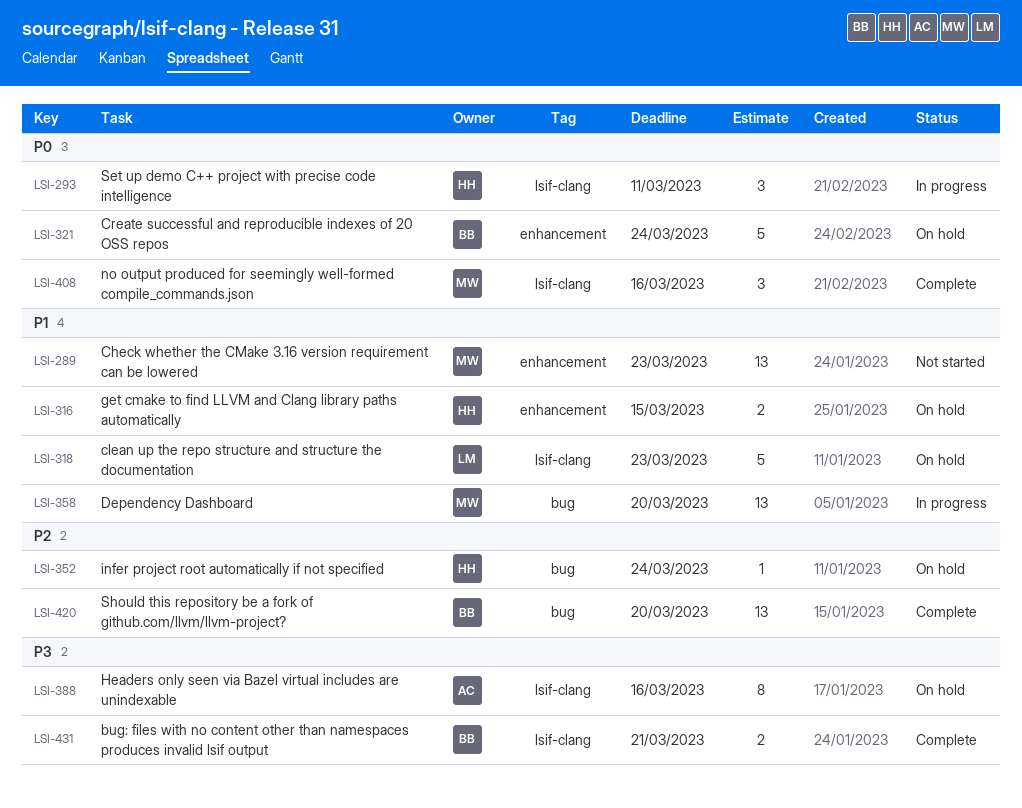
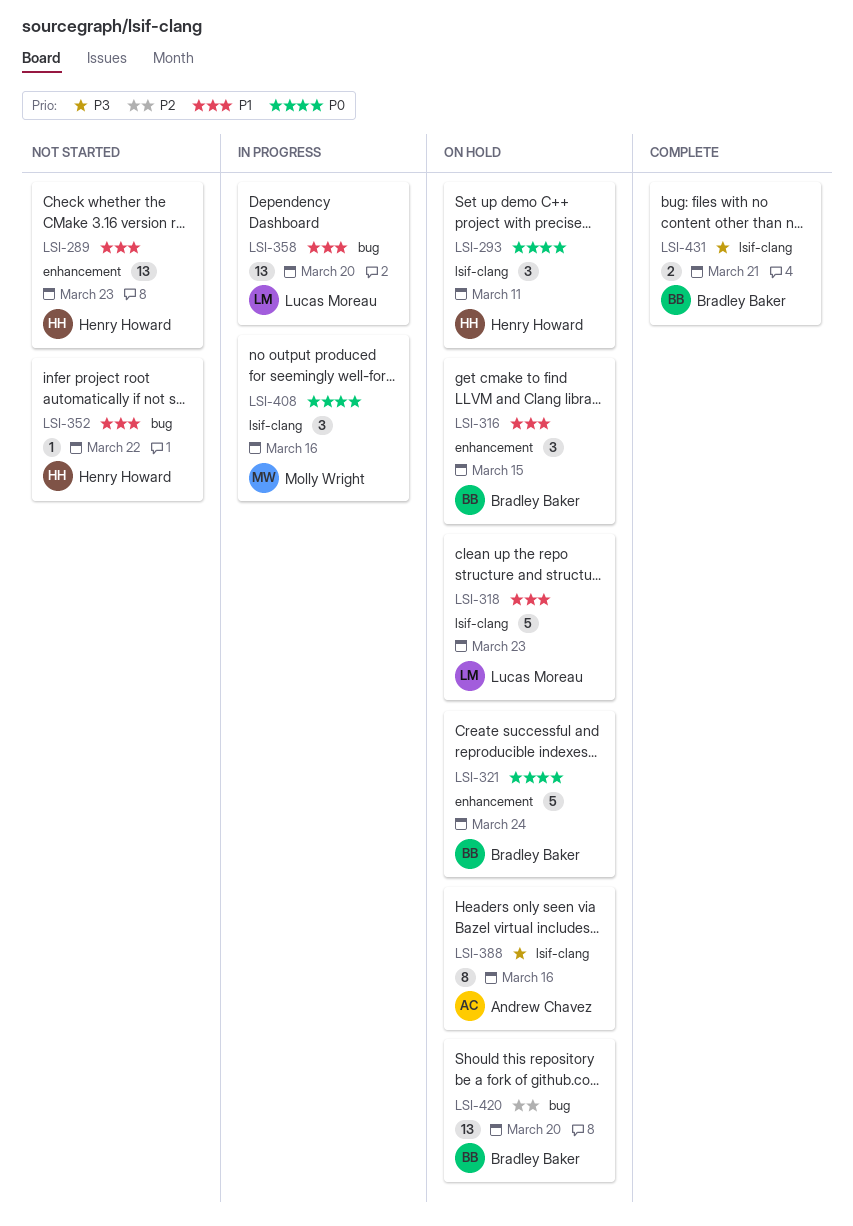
LSI-289, owner: Molly Wright -> Henry Howard
LSI-293, status: In progress -> On hold
LSI-316, owner: Henry Howard -> Bradley Baker
LSI-316, estimate: 2 -> 3
LSI-352, status: On hold -> Not started
LSI-352, priority: P2 -> P1
LSI-352, due: Mar 24 -> Mar 22
LSI-358, owner: Molly Wright -> Lucas Moreau
LSI-408, status: Complete -> In progress
LSI-420, status: Complete -> On hold

